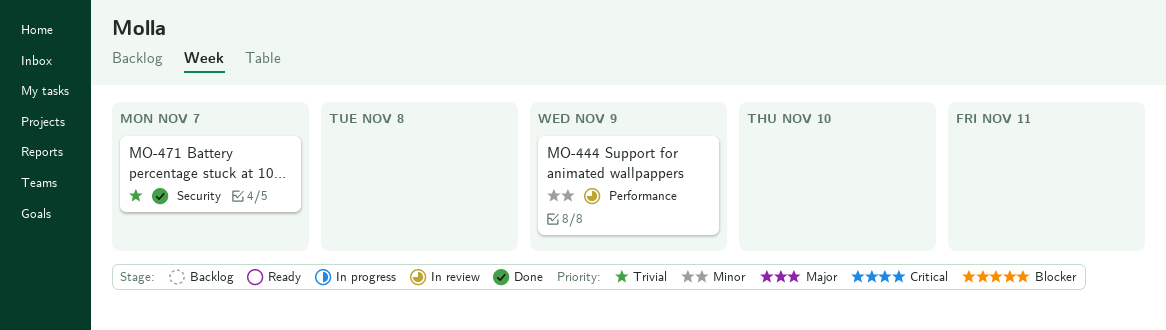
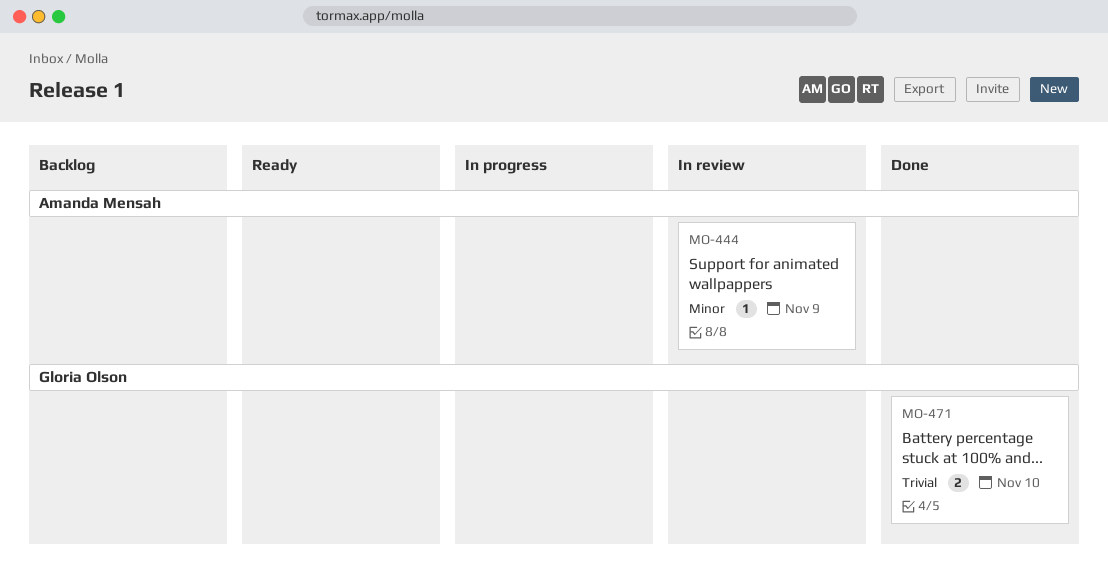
MO-471, due: Nov 7 -> Nov 10

